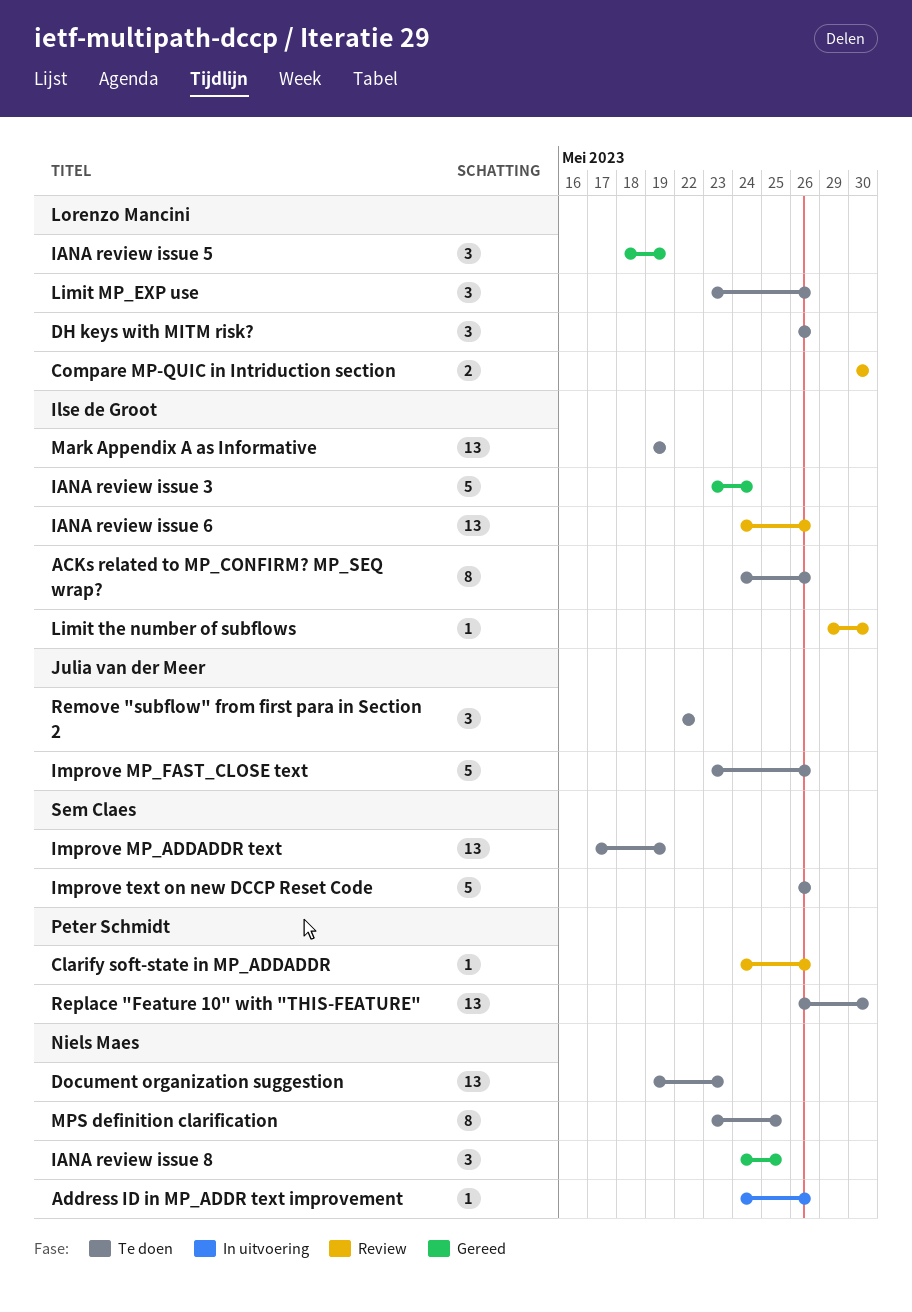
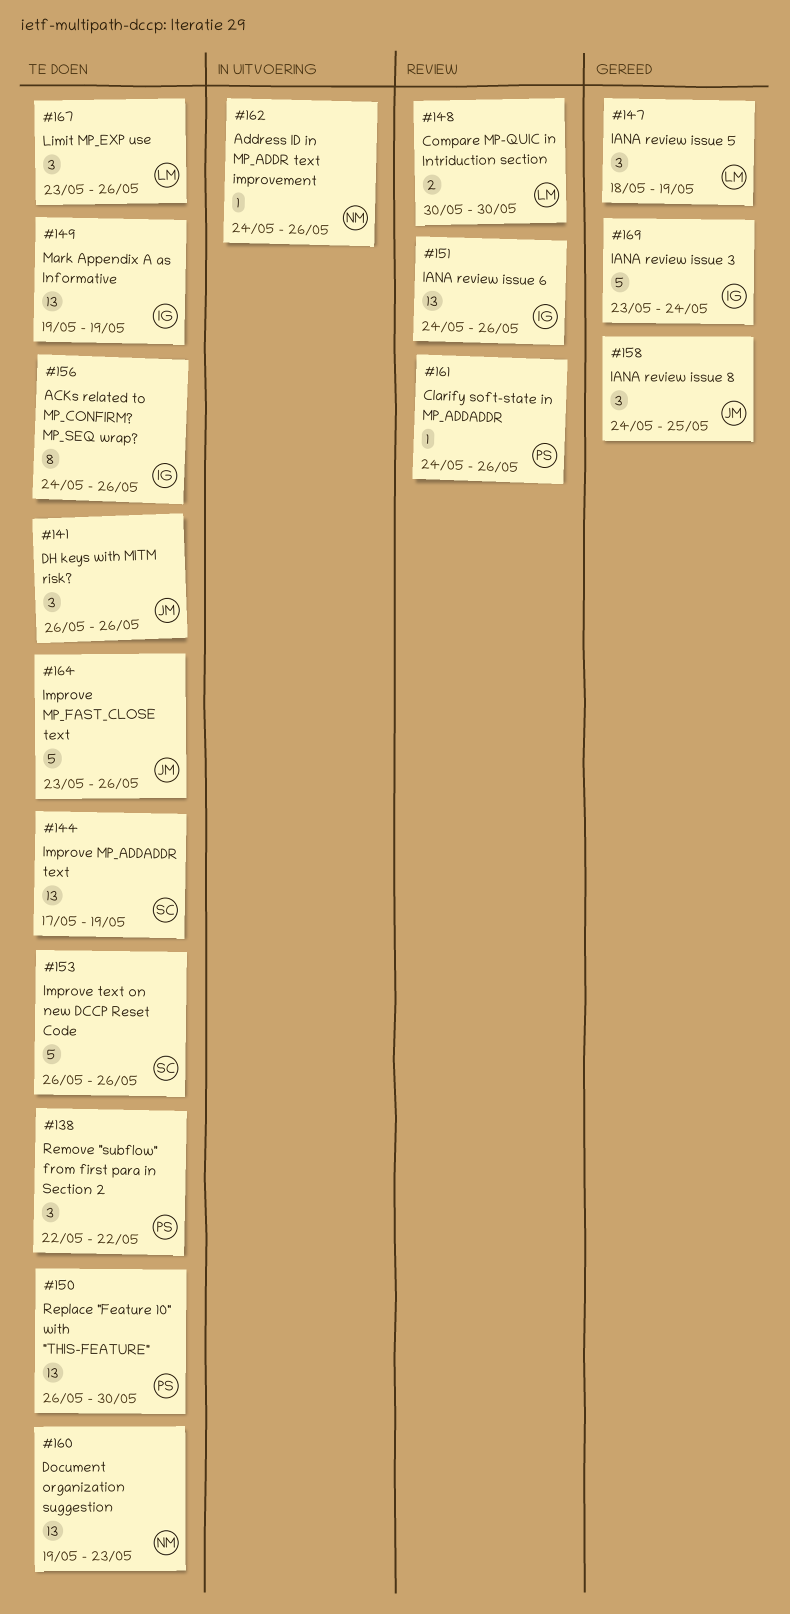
DH keys with MITM risk?, owner: Lorenzo Mancini -> Julia van der Meer
IANA review issue 8, owner: Niels Maes -> Julia van der Meer
Limit the number of subflows: present -> none
MPS definition clarification: present -> none
Remove "subflow" from first para in Section 2, owner: Julia van der Meer -> Peter Schmidt

